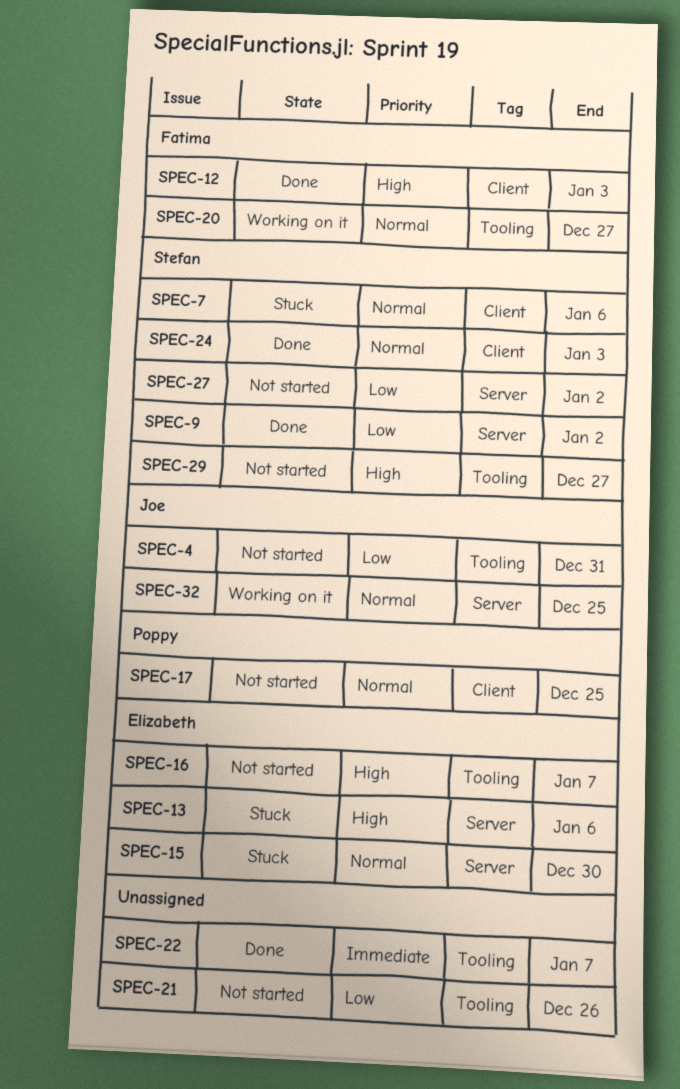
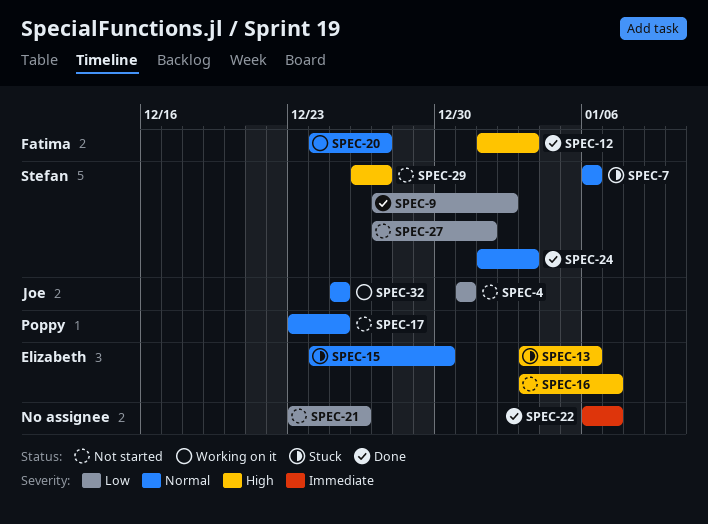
SPEC-27, due: Jan 2 -> Jan 1

